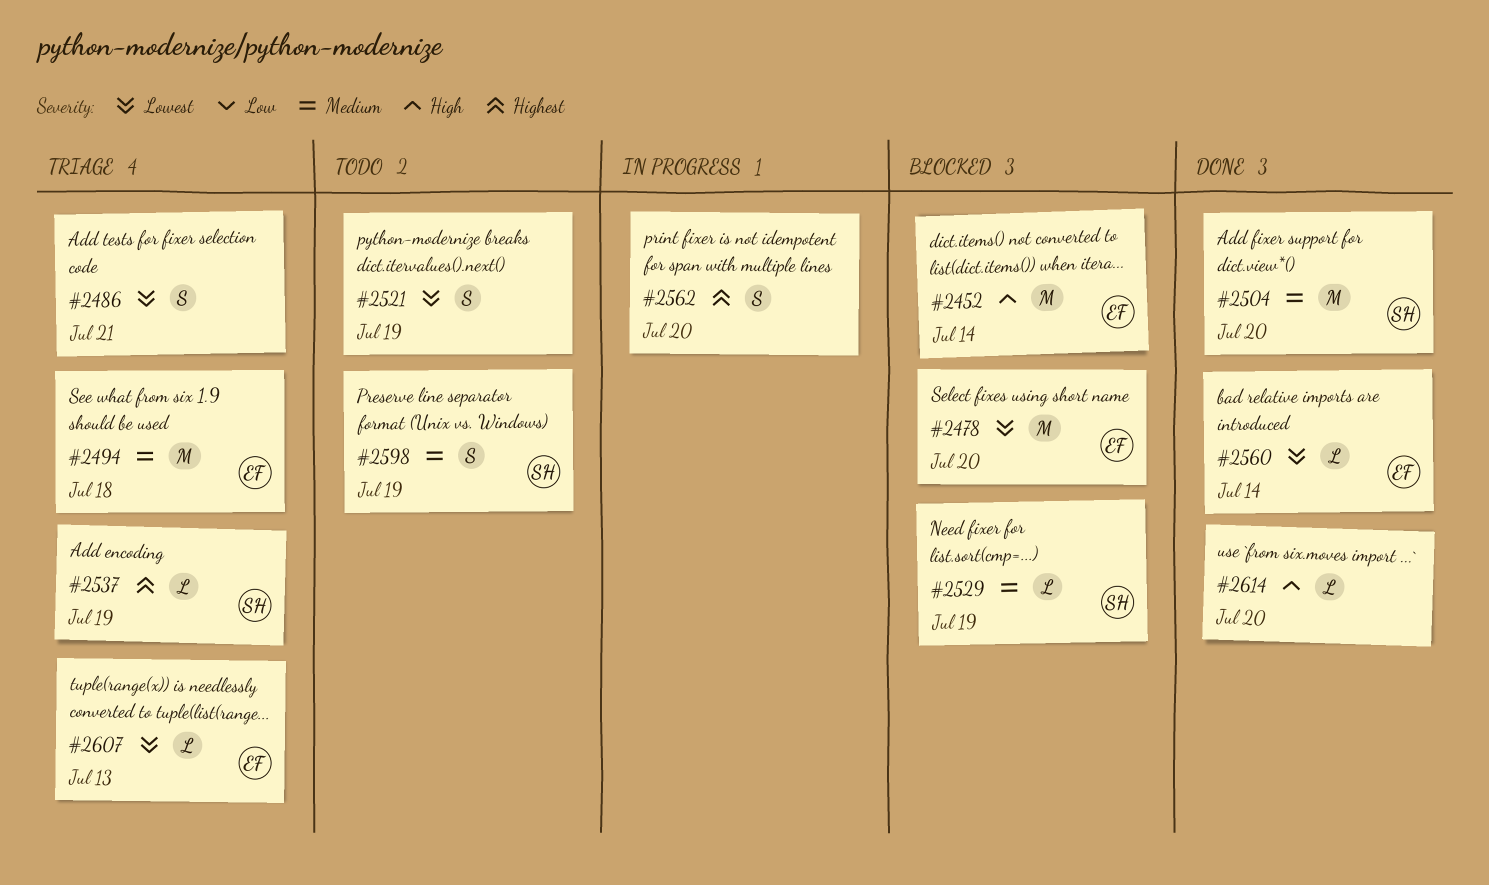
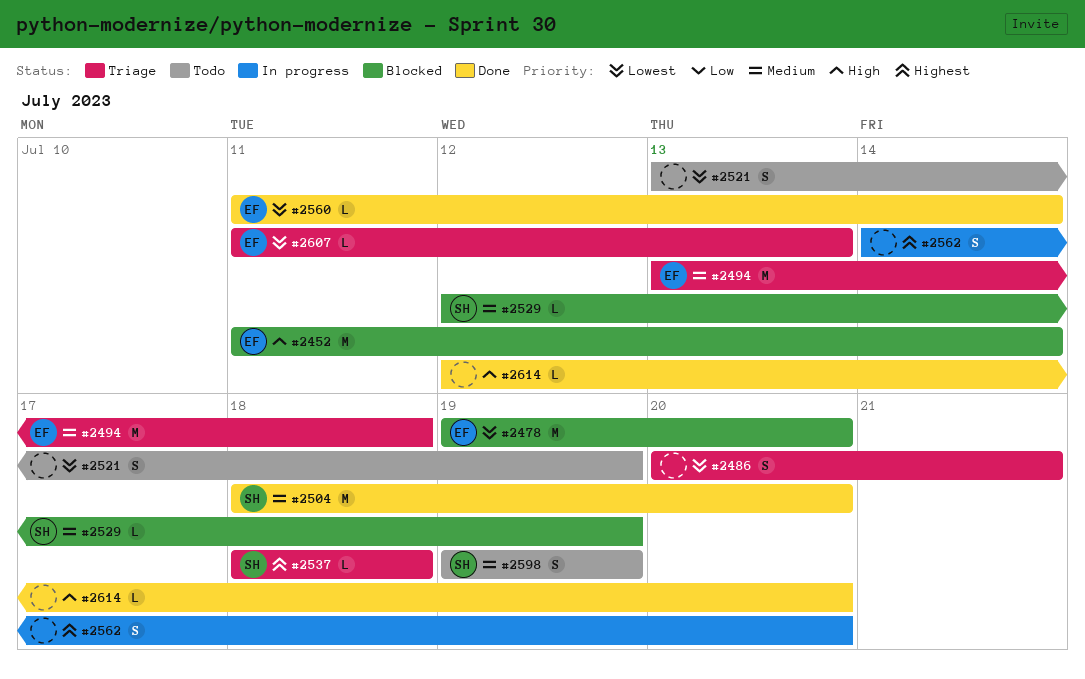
#2537, due: Jul 19 -> Jul 18

